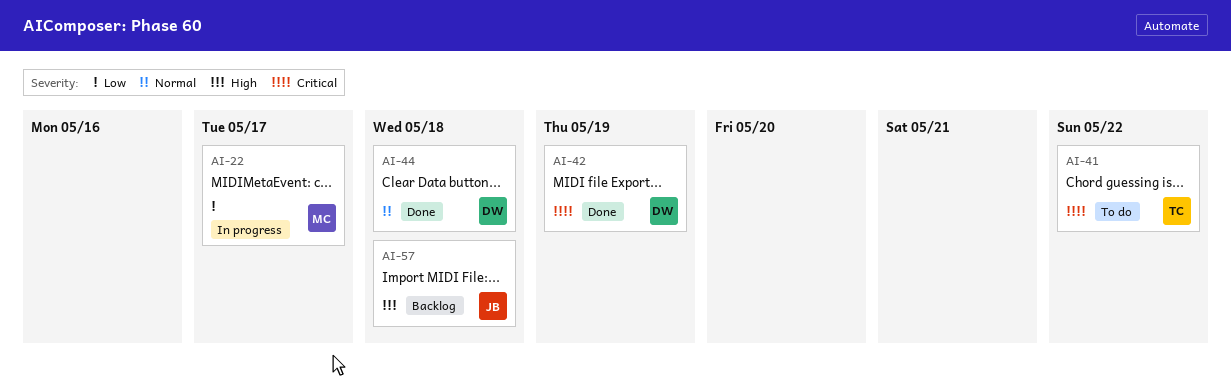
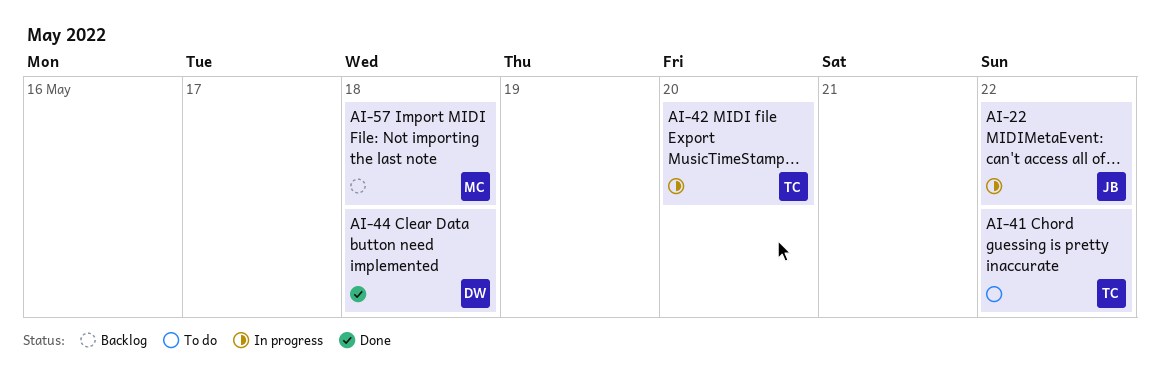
AI-22, owner: MC -> JB
AI-22, due: May 17 -> May 22
AI-42, status: Done -> In progress
AI-42, owner: DW -> TC
AI-42, due: May 19 -> May 20
AI-57, owner: JB -> MC

